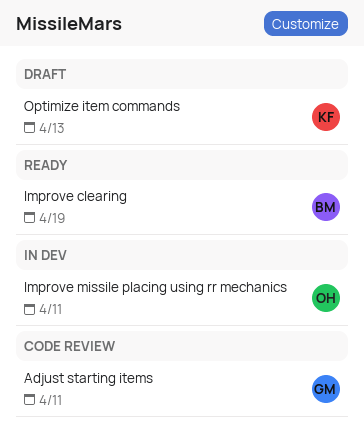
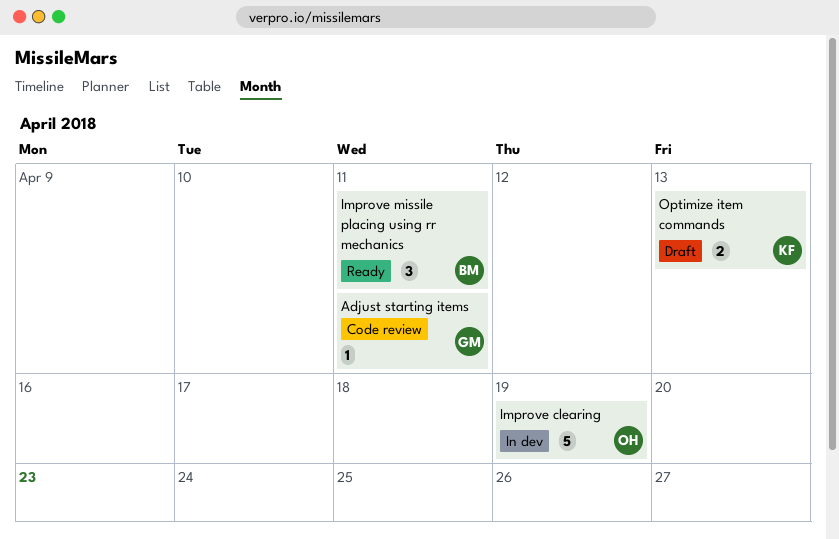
Improve clearing, status: Ready -> In dev
Improve clearing, owner: BM -> OH
Improve missile placing using rr mechanics, status: In dev -> Ready
Improve missile placing using rr mechanics, owner: OH -> BM

